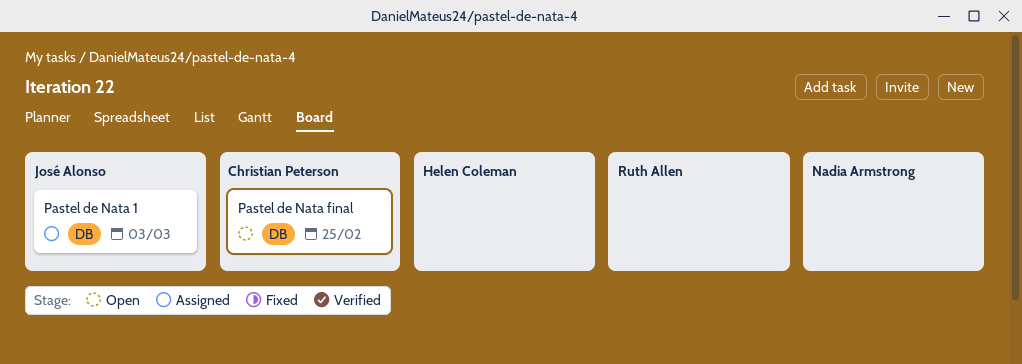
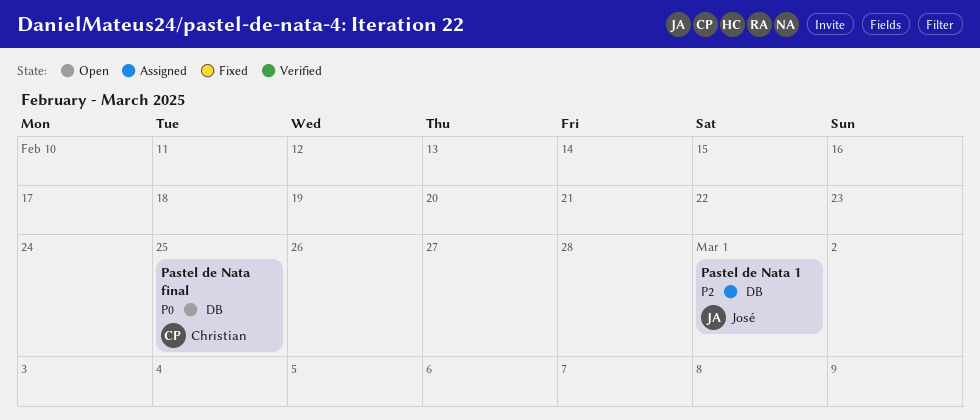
Pastel de Nata 1, due: Mar 3 -> Mar 1

